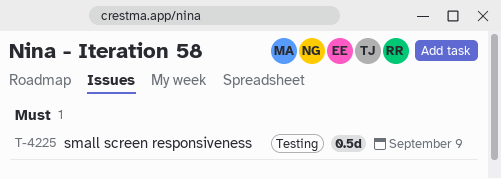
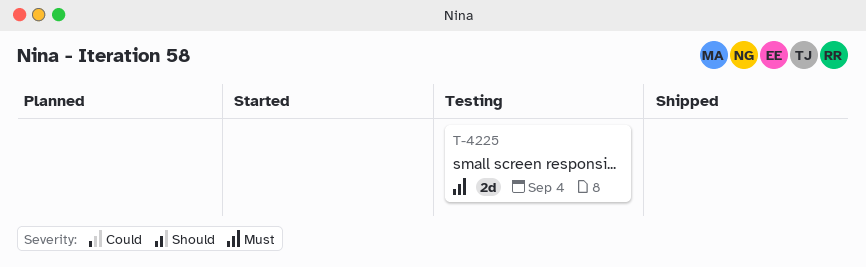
T-4225, estimate: 0.5d -> 2d
T-4225, due: Sep 9 -> Sep 4

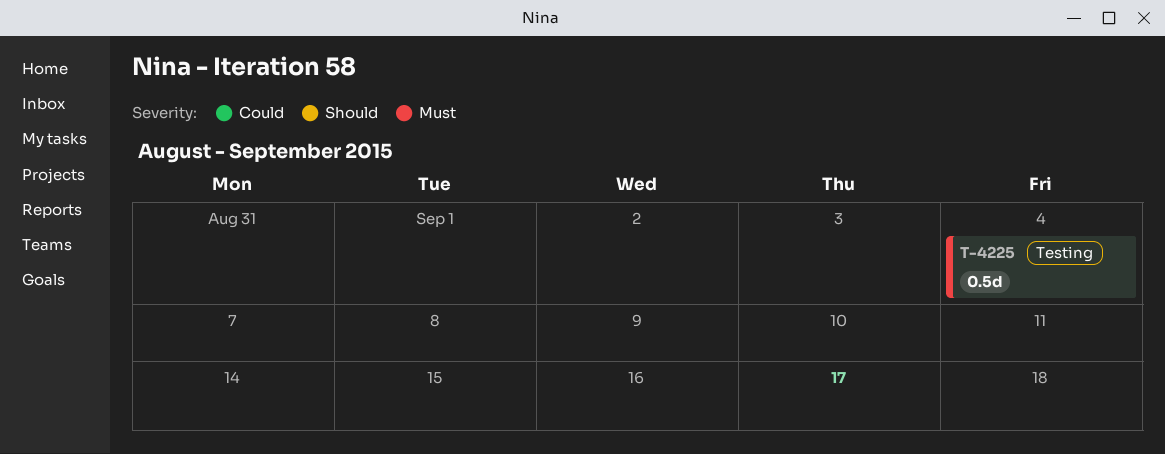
T-4225, estimate: 2d -> 0.5d

